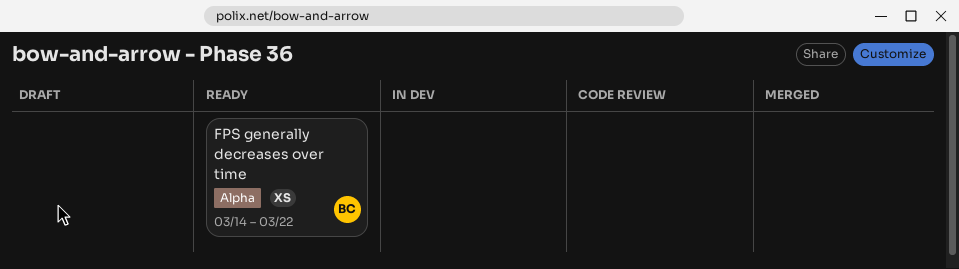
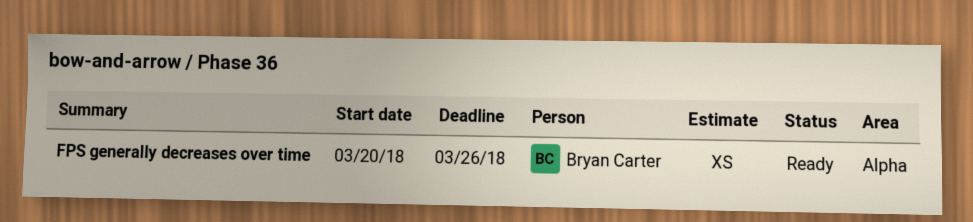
FPS generally decreases over time, start: Mar 14 -> Mar 20
FPS generally decreases over time, due: Mar 22 -> Mar 26

